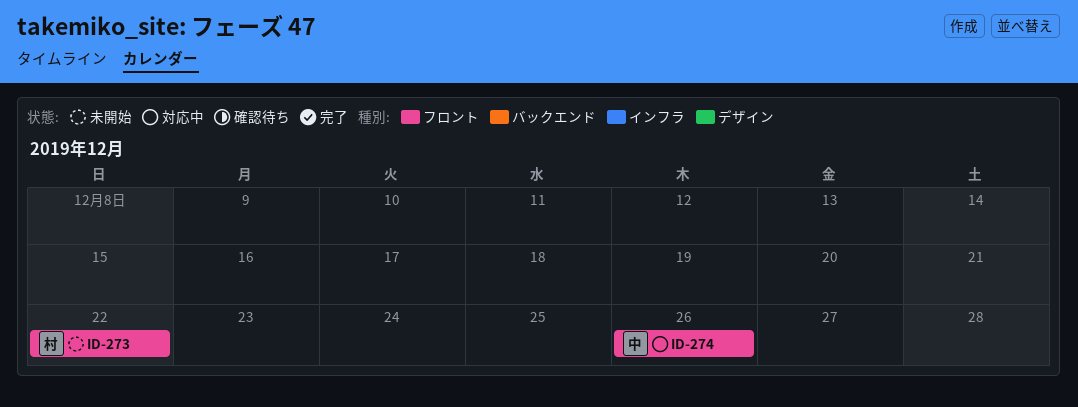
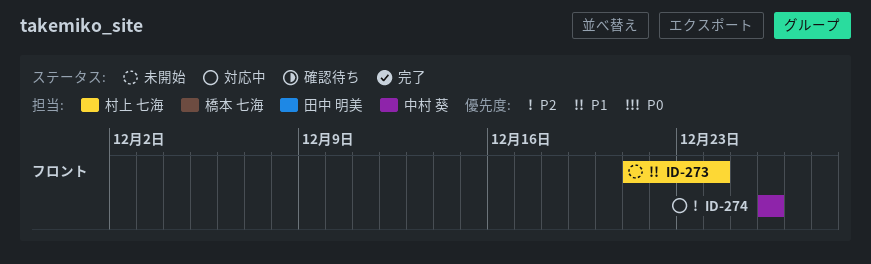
ID-273, start: Dec 22 -> Dec 21
ID-273, due: Dec 22 -> Dec 24

